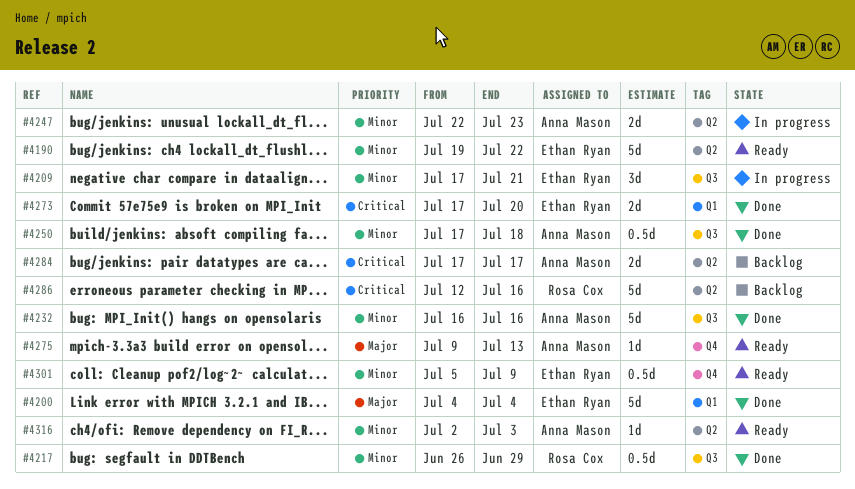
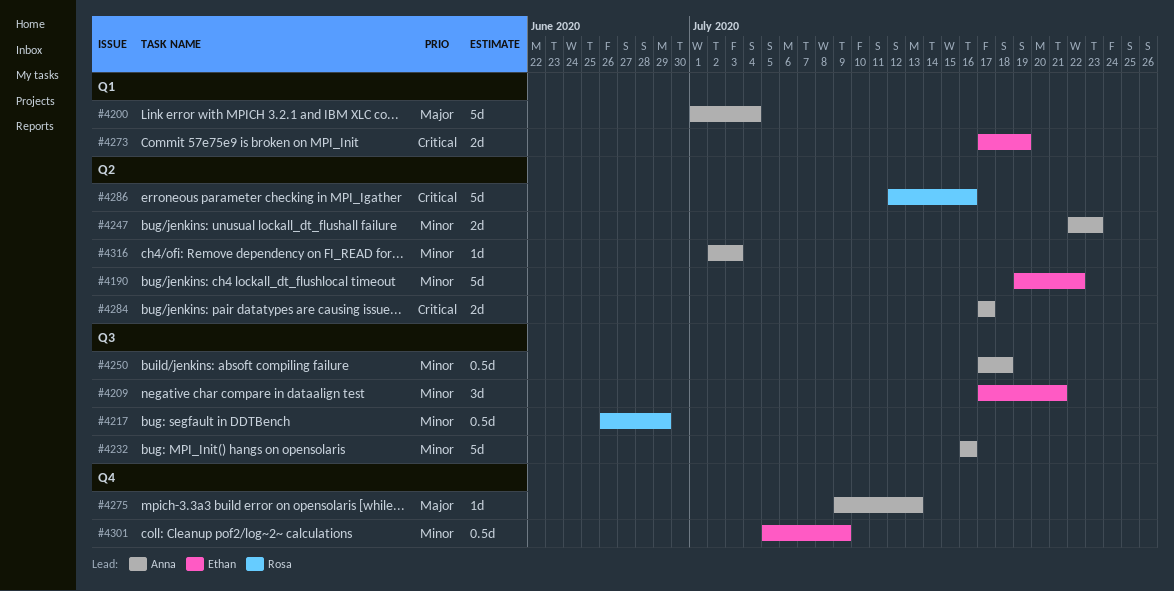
#4200, owner: Ethan Ryan -> Anna Mason
#4200, start: Jul 4 -> Jul 1
#4273, due: Jul 20 -> Jul 19

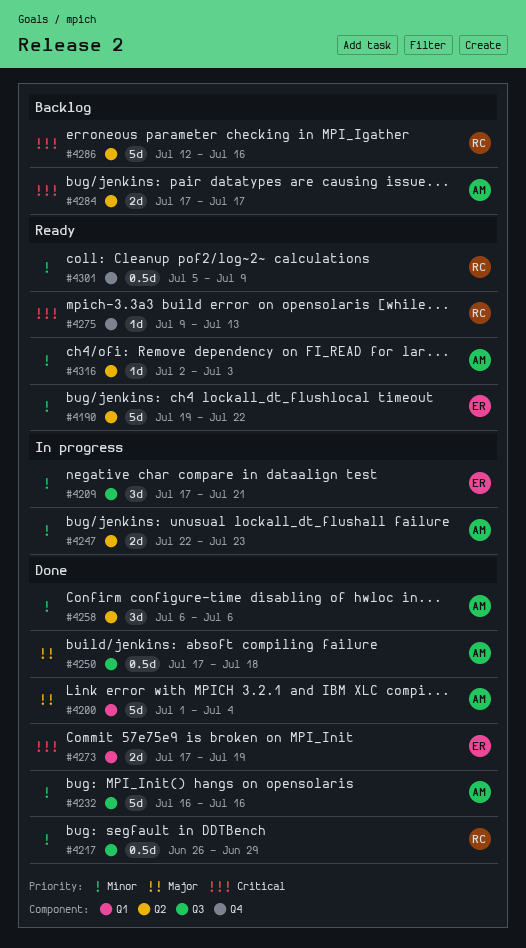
#4250, priority: Minor -> Major
#4258: none -> present
#4275, owner: Anna -> Rosa
#4275, priority: Major -> Critical
#4301, owner: Ethan -> Rosa

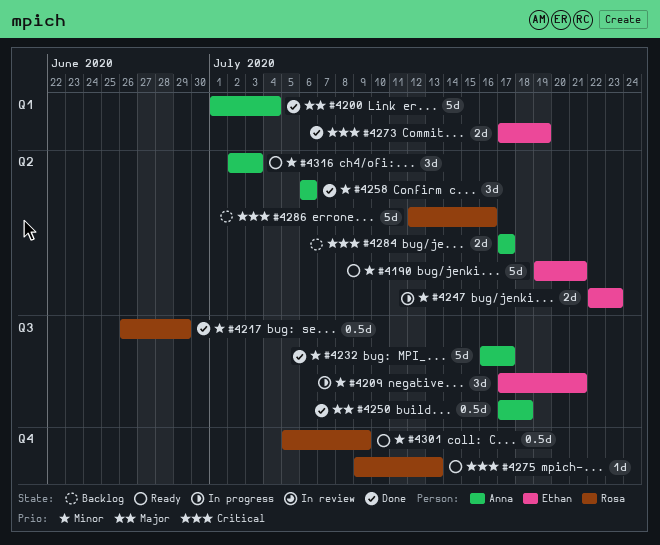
#4190, due: Jul 22 -> Jul 21
#4232, due: Jul 16 -> Jul 17
#4247, owner: Anna -> Ethan
#4316, estimate: 1d -> 3d

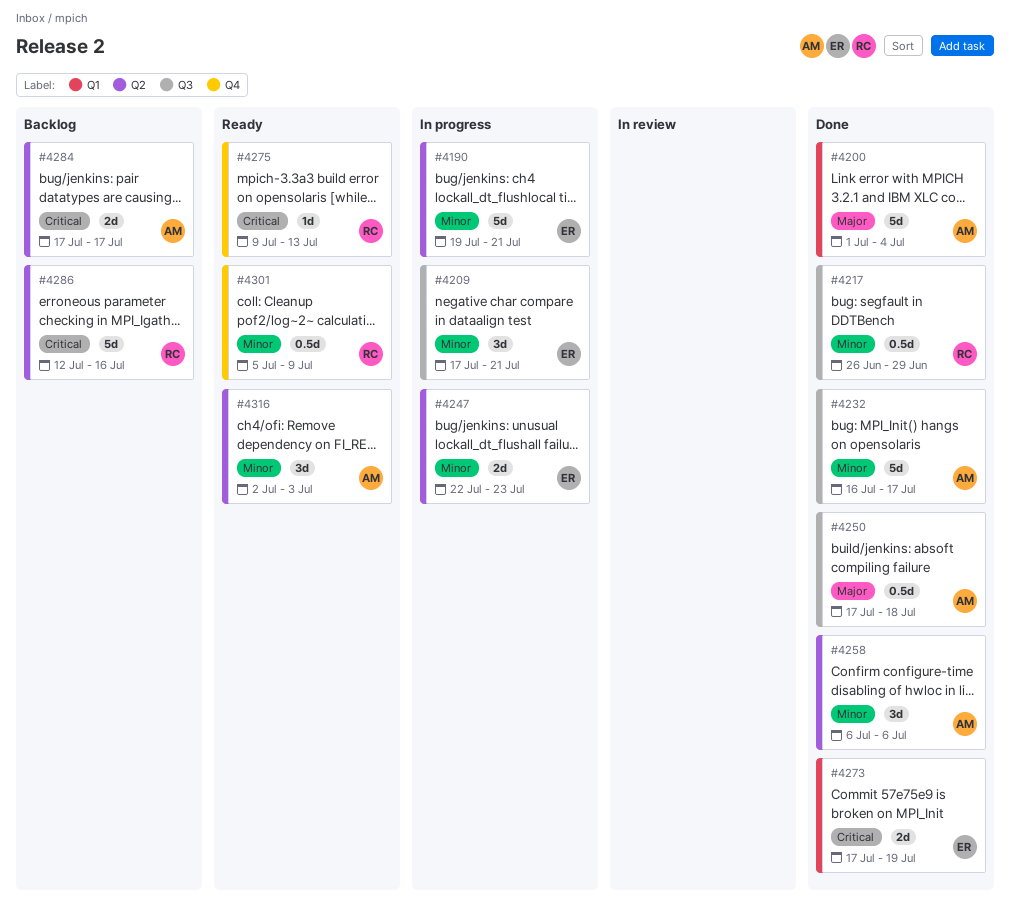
#4190, status: Ready -> In progress

